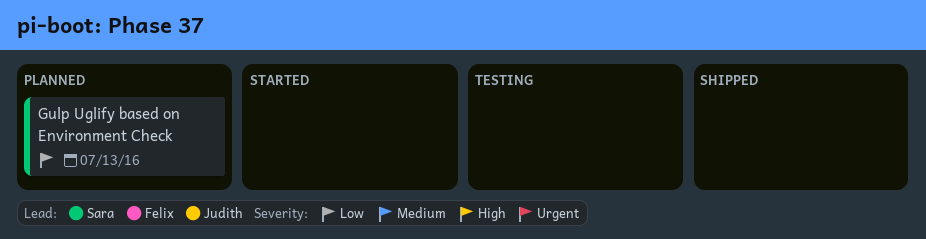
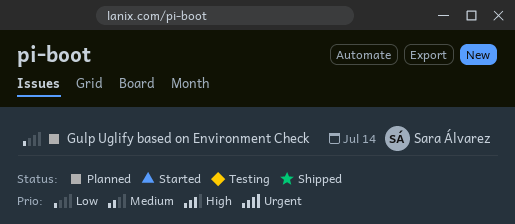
Gulp Uglify based on Environment Check, due: Jul 13 -> Jul 14

